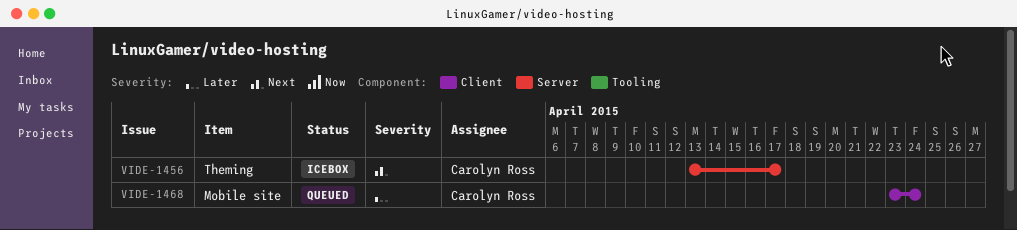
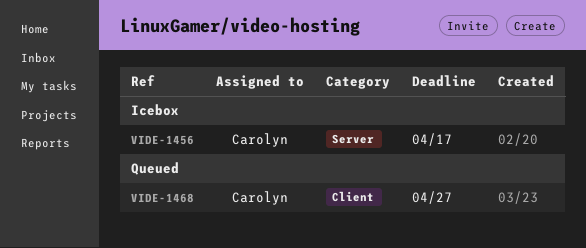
VIDE-1468, due: Apr 24 -> Apr 27

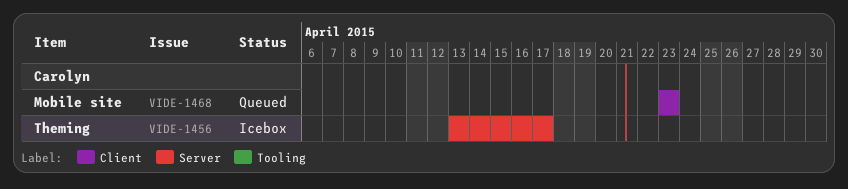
VIDE-1468, due: Apr 27 -> Apr 23

